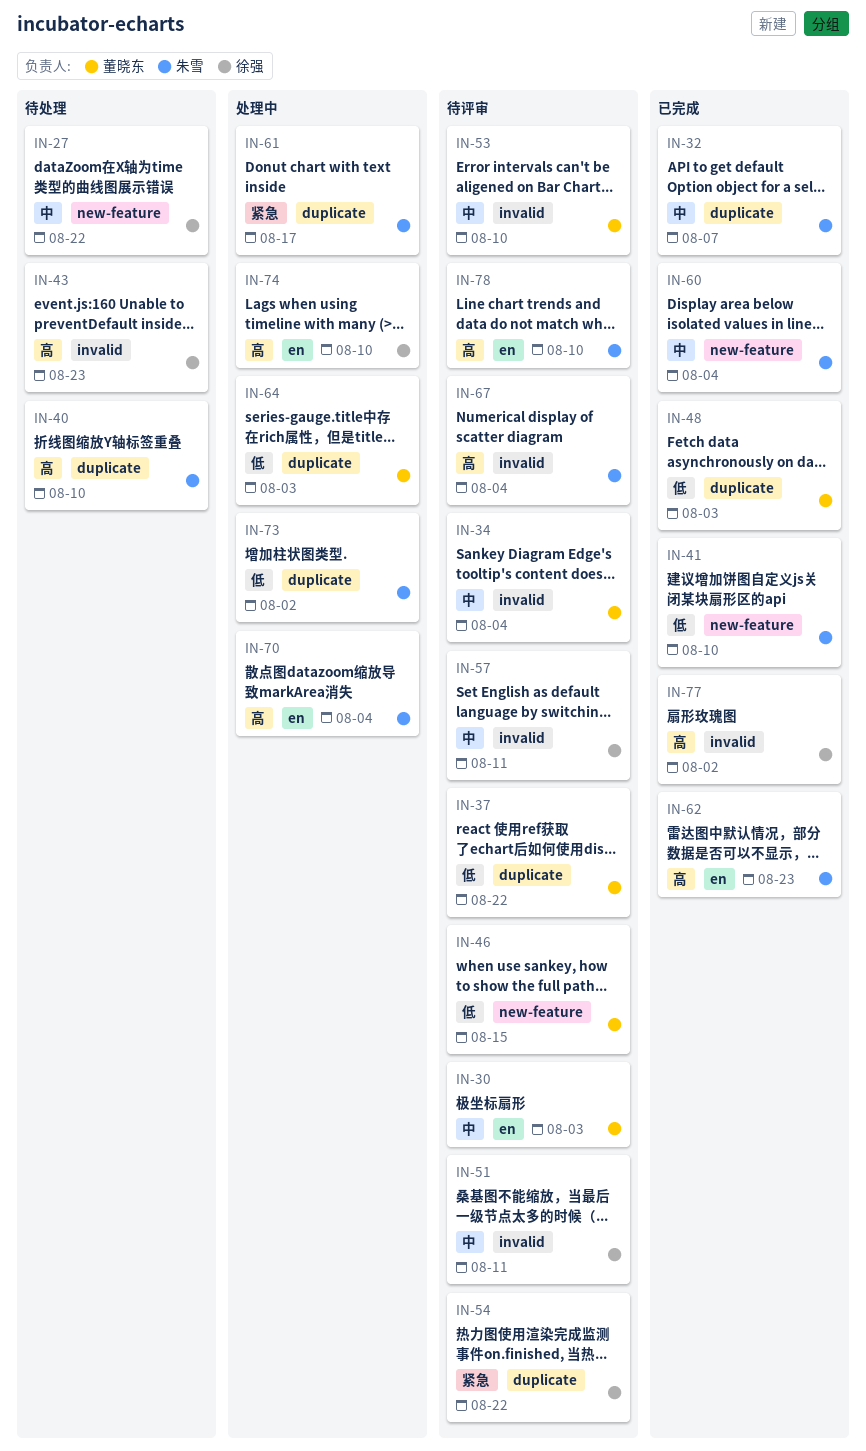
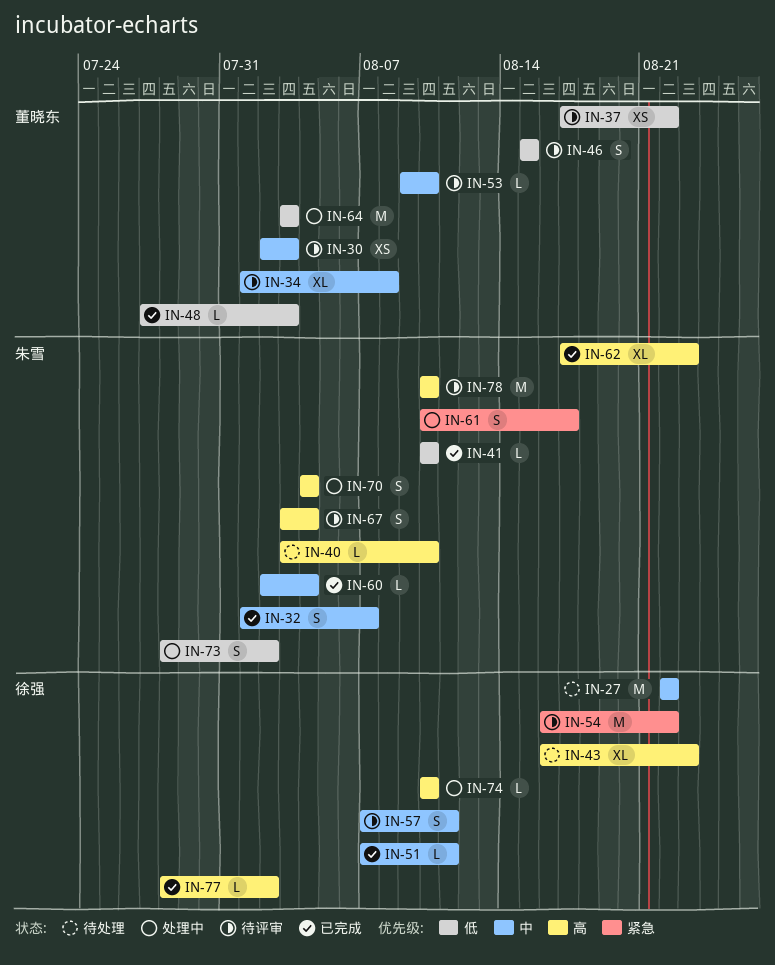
IN-34, due: Aug 4 -> Aug 8
IN-51, status: 待评审 -> 已完成

